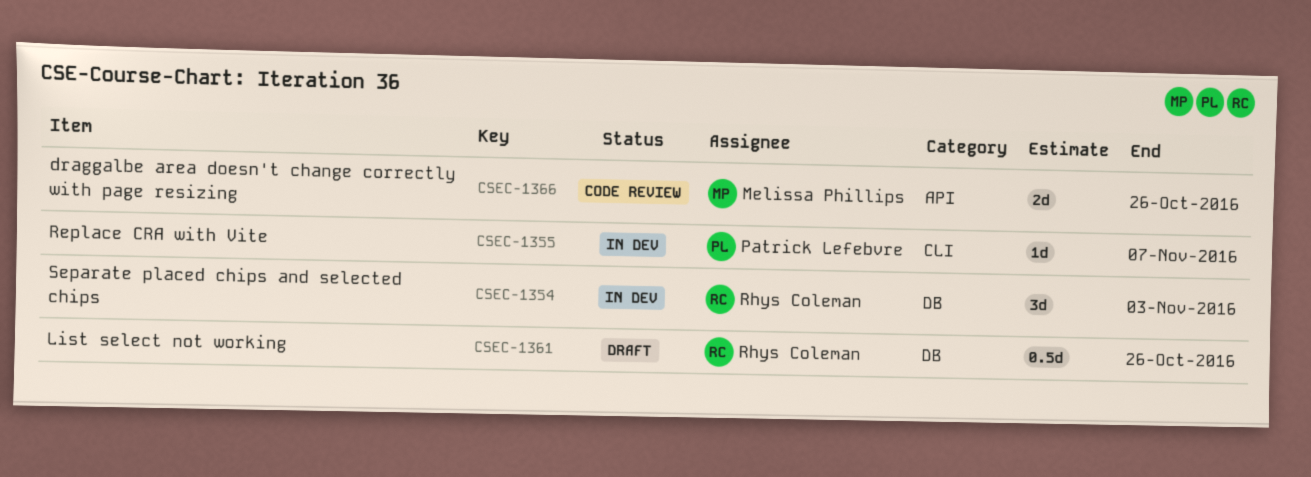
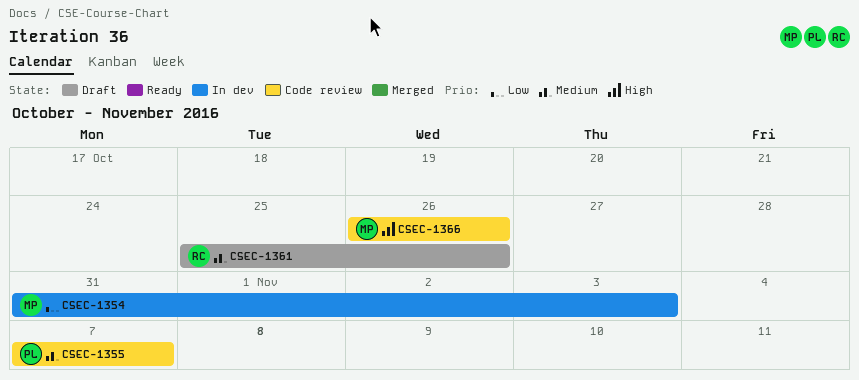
CSEC-1354, owner: Rhys Coleman -> Melissa Phillips
CSEC-1355, status: In dev -> Code review

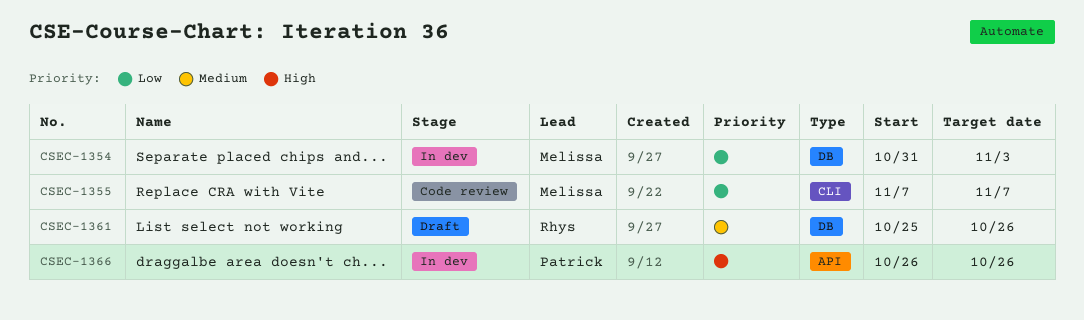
CSEC-1355, owner: Patrick -> Melissa
CSEC-1355, priority: Medium -> Low
CSEC-1366, status: Code review -> In dev
CSEC-1366, owner: Melissa -> Patrick

